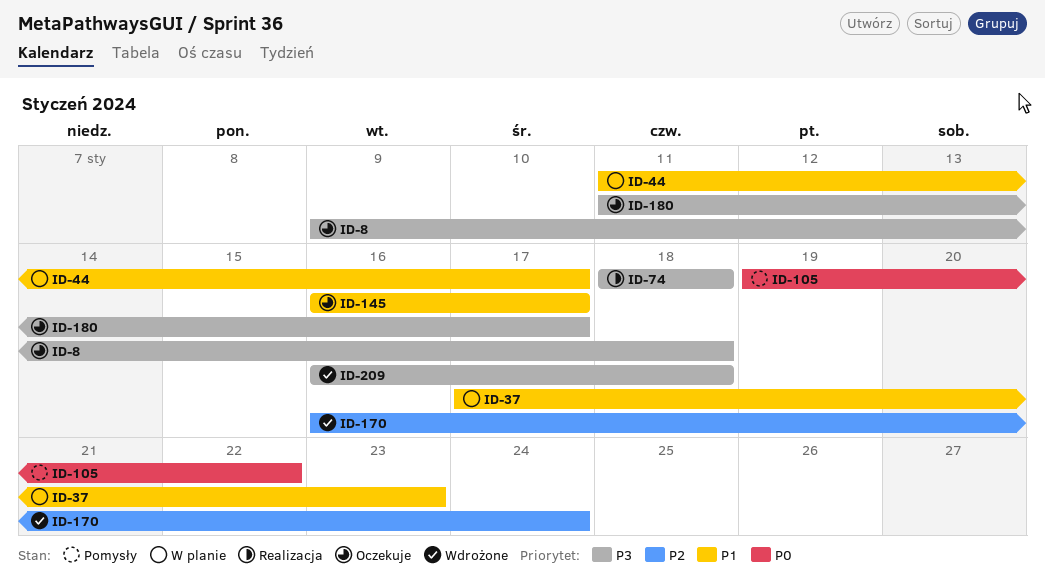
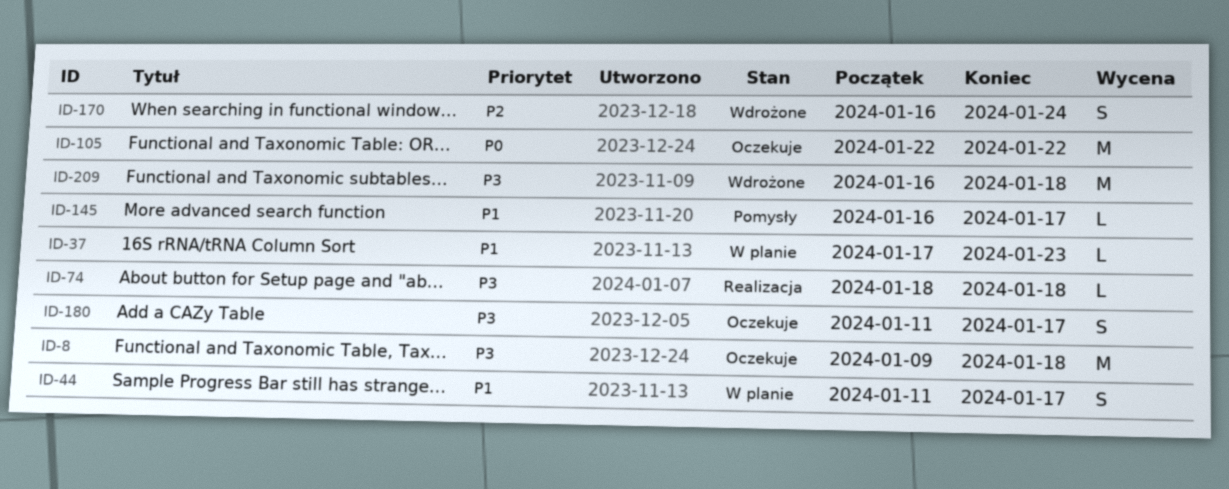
ID-105, status: Pomysły -> Oczekuje
ID-105, start: Jan 19 -> Jan 22
ID-145, status: Oczekuje -> Pomysły

